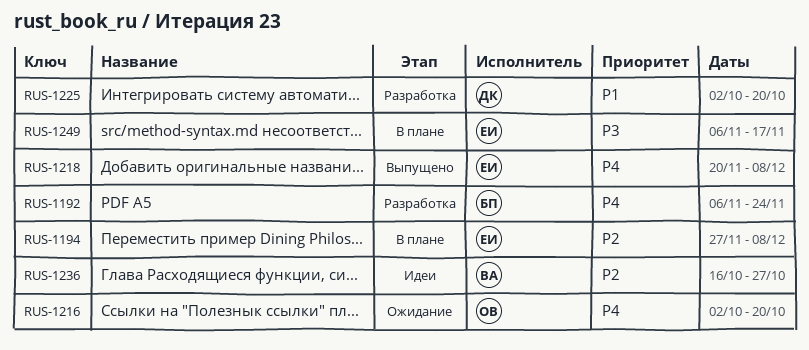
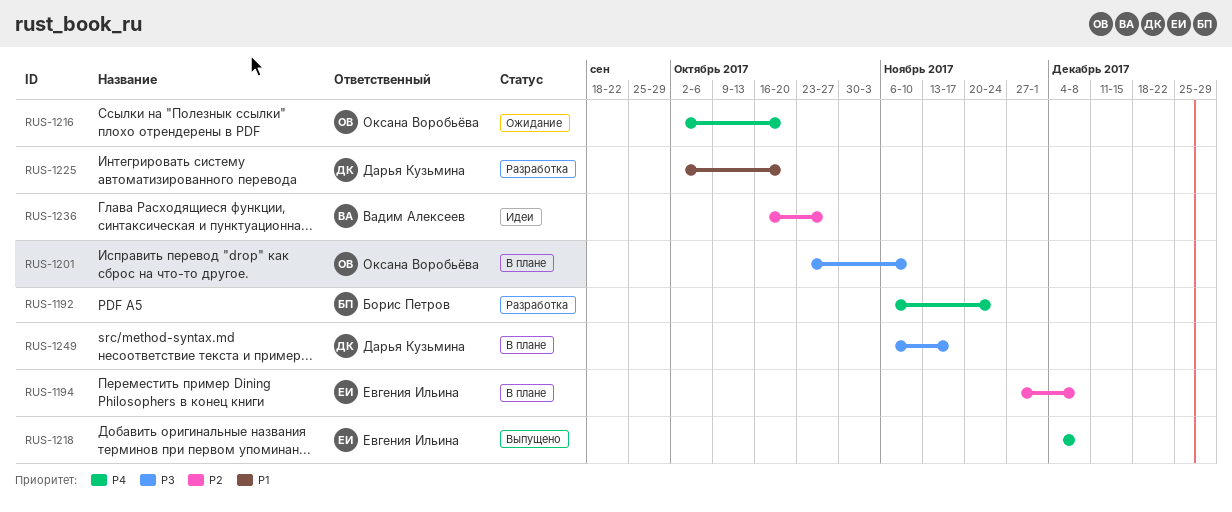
RUS-1201: none -> present
RUS-1218, start: Nov 20 -> Dec 4
RUS-1249, owner: Евгения Ильина -> Дарья Кузьмина

